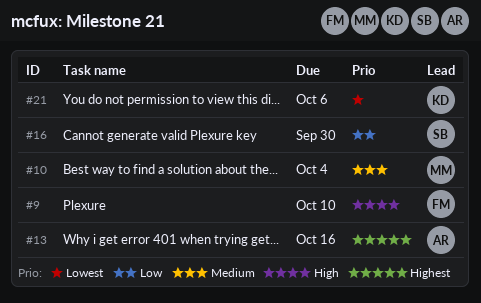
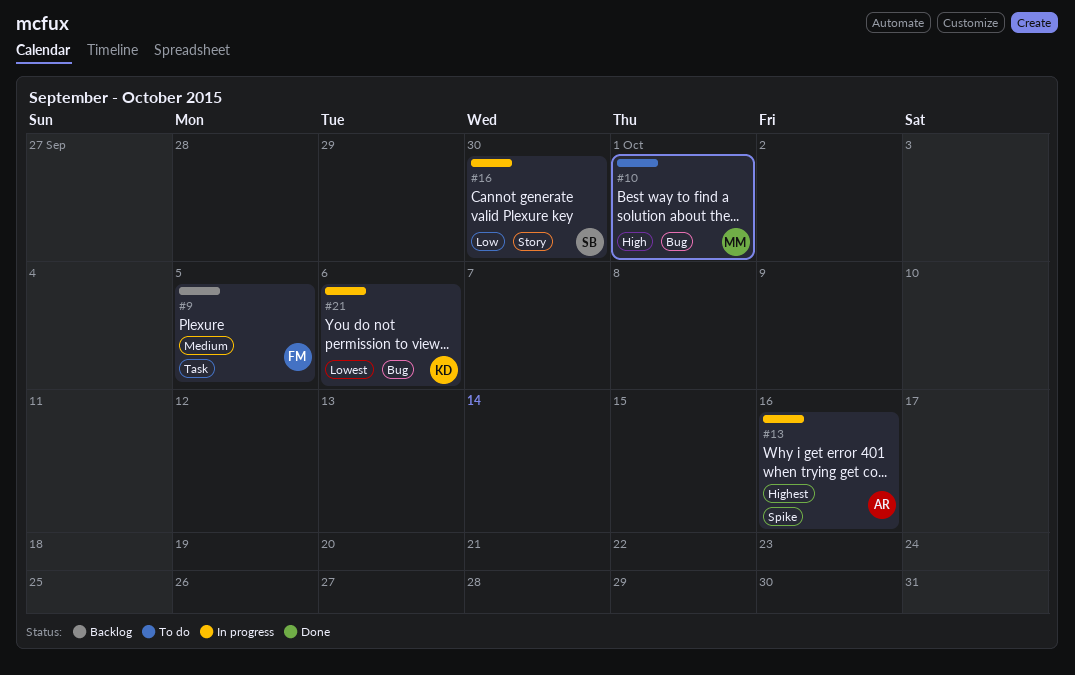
#9, priority: High -> Medium
#9, due: Oct 10 -> Oct 5
#10, priority: Medium -> High
#10, due: Oct 4 -> Oct 1

